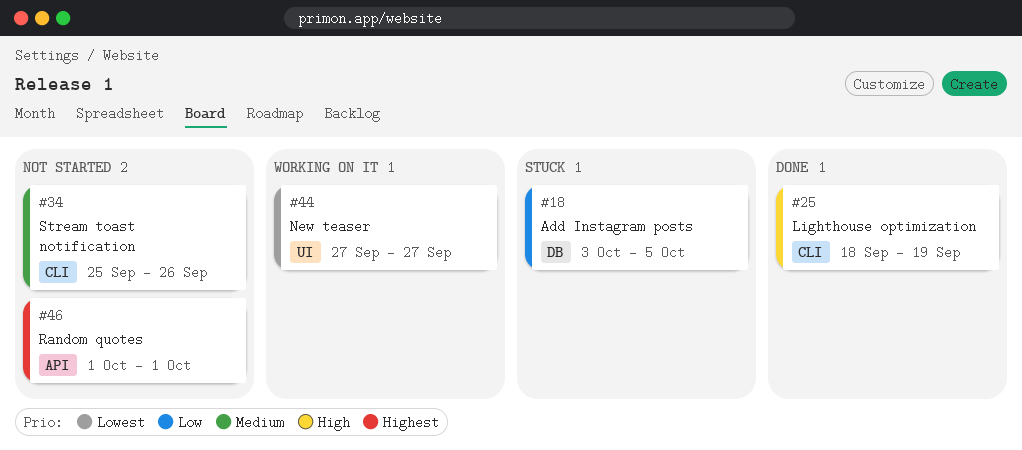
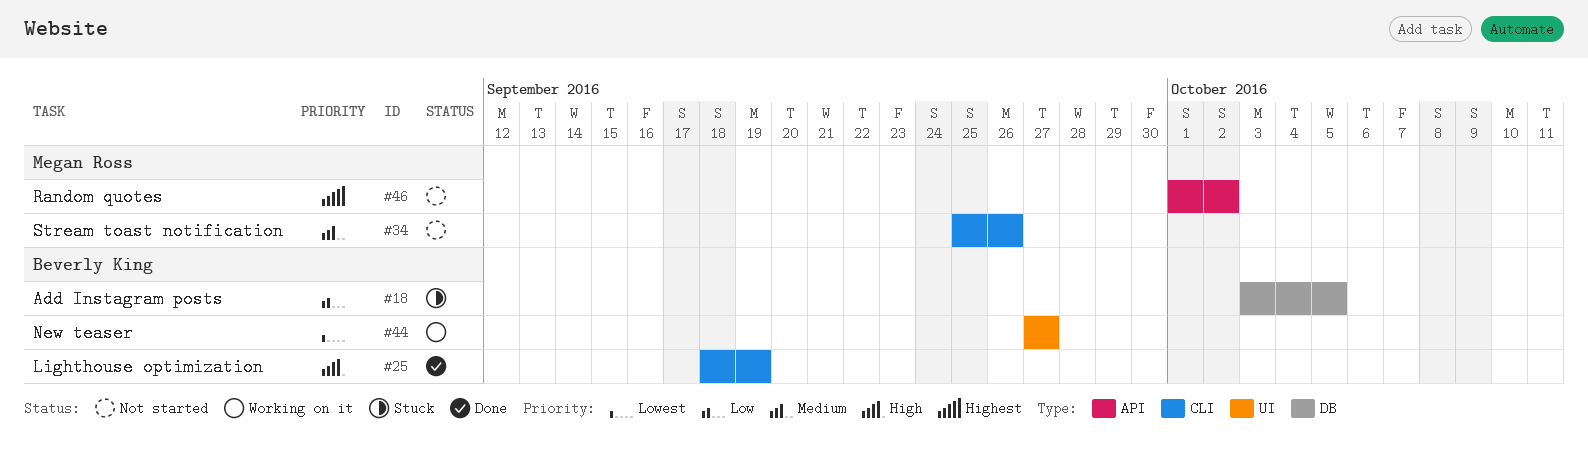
#46, due: Oct 1 -> Oct 2

